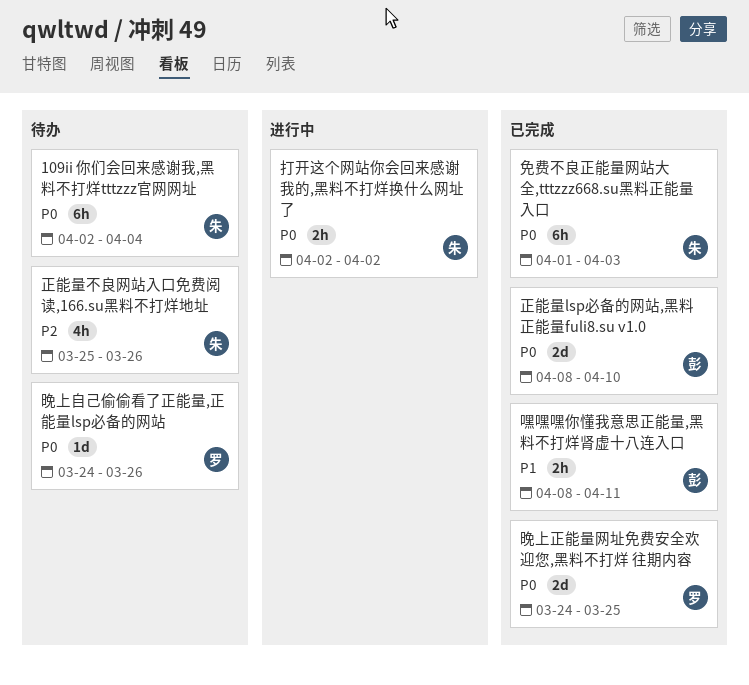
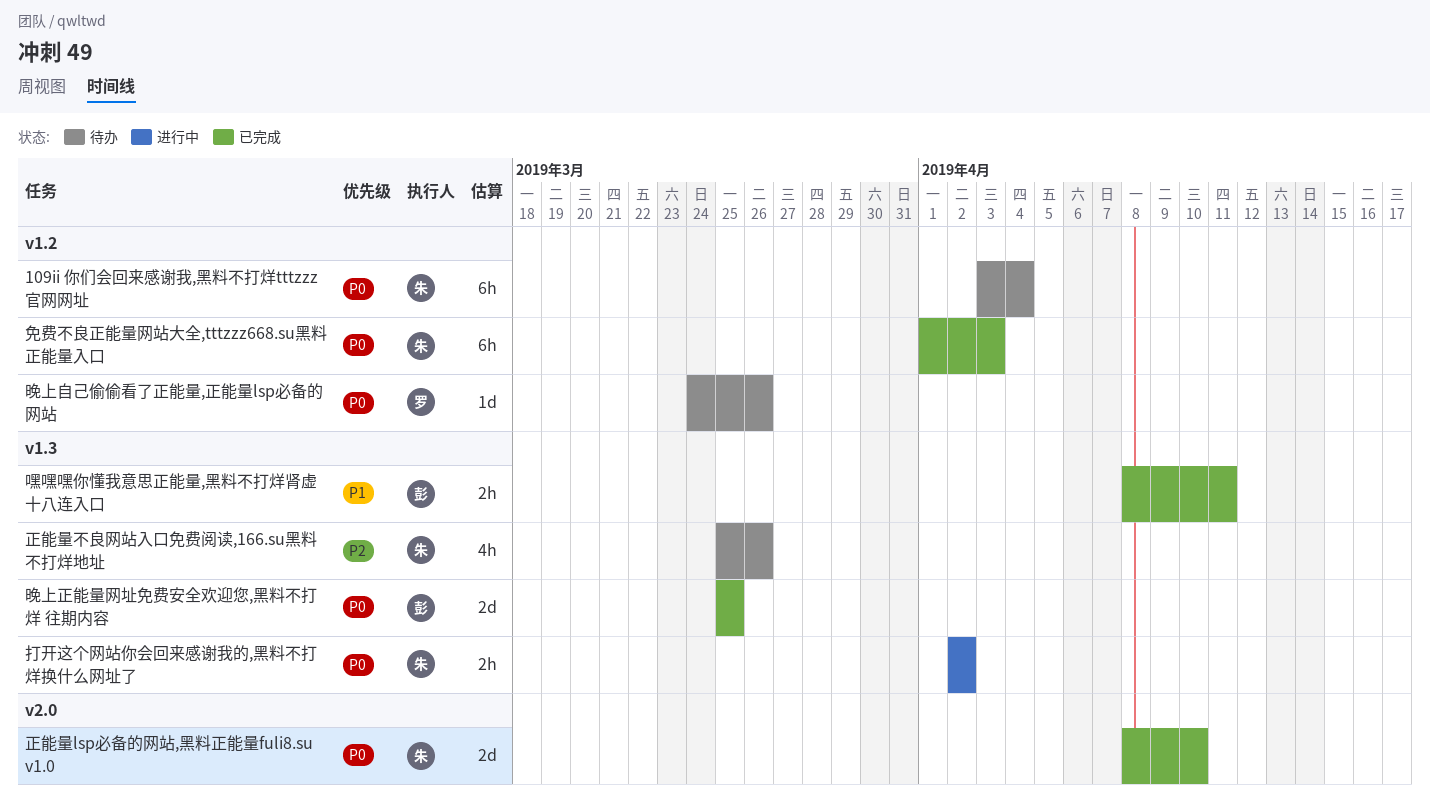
109ii 你们会回来感谢我,黑料不打烊tttzzz官网网址, start: Apr 2 -> Apr 3
晚上正能量网址免费安全欢迎您,黑料不打烊 往期内容, owner: 罗 -> 彭
晚上正能量网址免费安全欢迎您,黑料不打烊 往期内容, start: Mar 24 -> Mar 25
正能量lsp必备的网站,黑料正能量fuli8.su v1.0, owner: 彭 -> 朱

